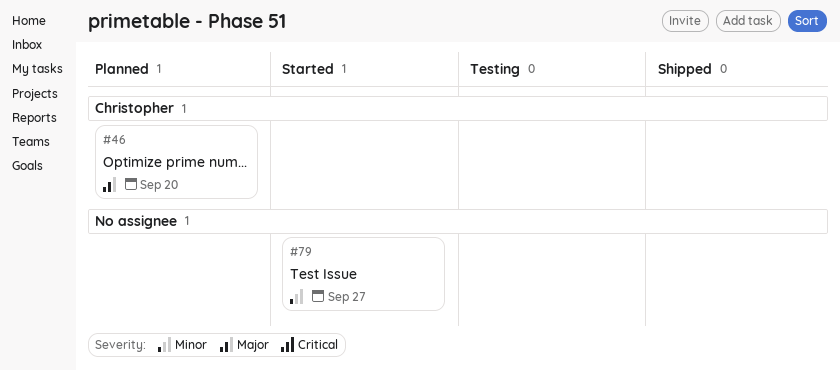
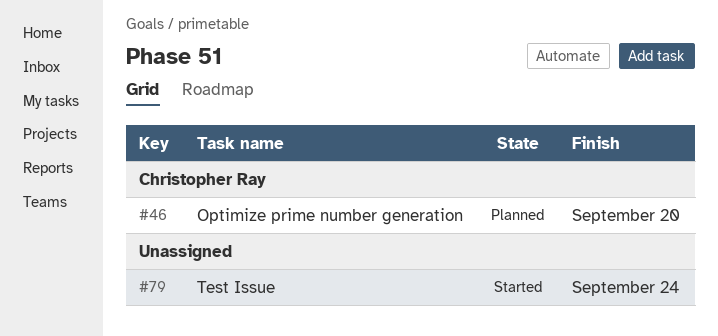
#79, due: Sep 27 -> Sep 24

